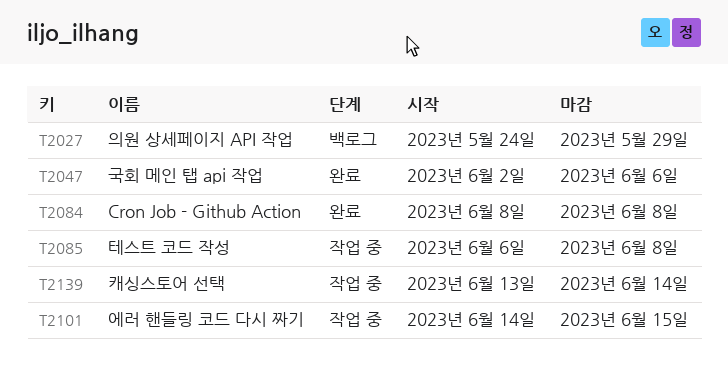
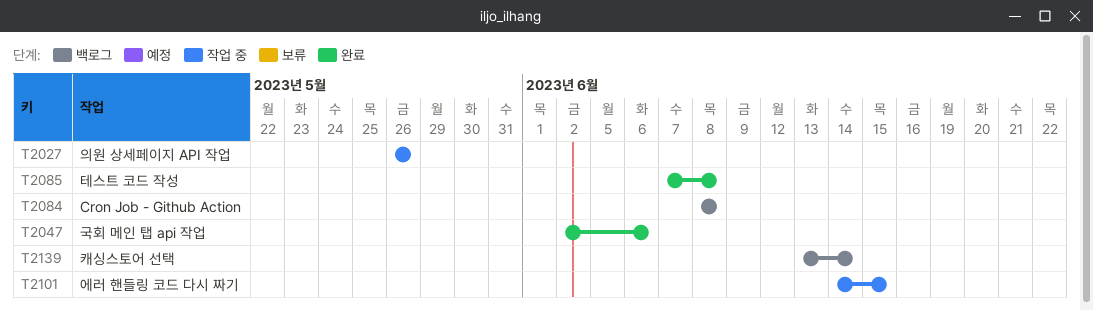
T2027, status: 백로그 -> 작업 중
T2027, start: May 24 -> May 26
T2027, due: May 29 -> May 26
T2084, status: 완료 -> 백로그
T2085, status: 작업 중 -> 완료
T2085, start: Jun 6 -> Jun 7
T2139, status: 작업 중 -> 백로그

